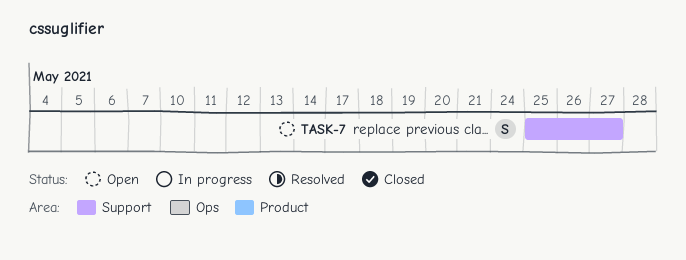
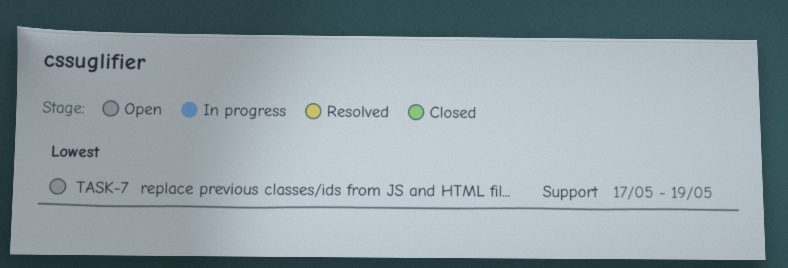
TASK-7, start: May 25 -> May 17
TASK-7, due: May 27 -> May 19

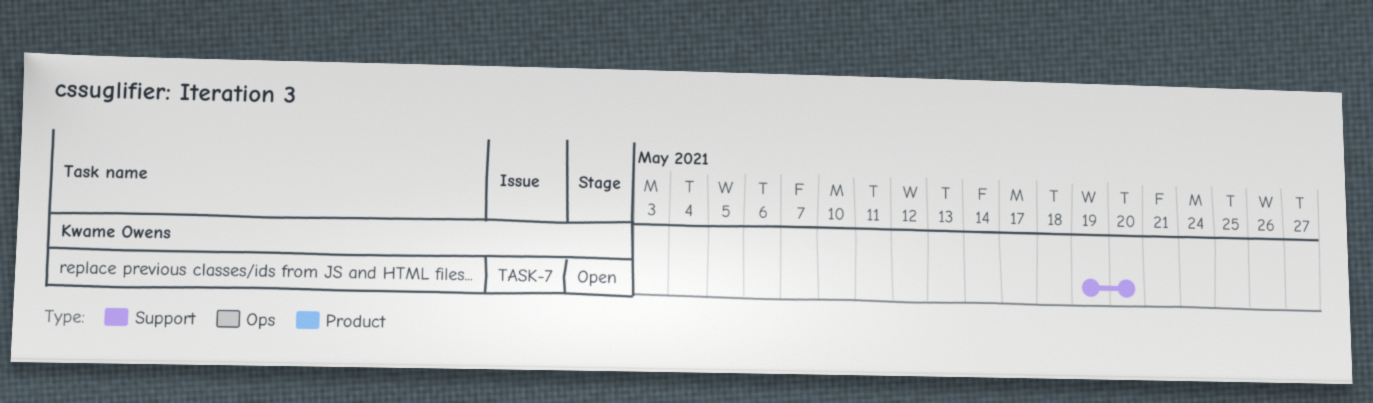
TASK-7, start: May 17 -> May 19
TASK-7, due: May 19 -> May 20

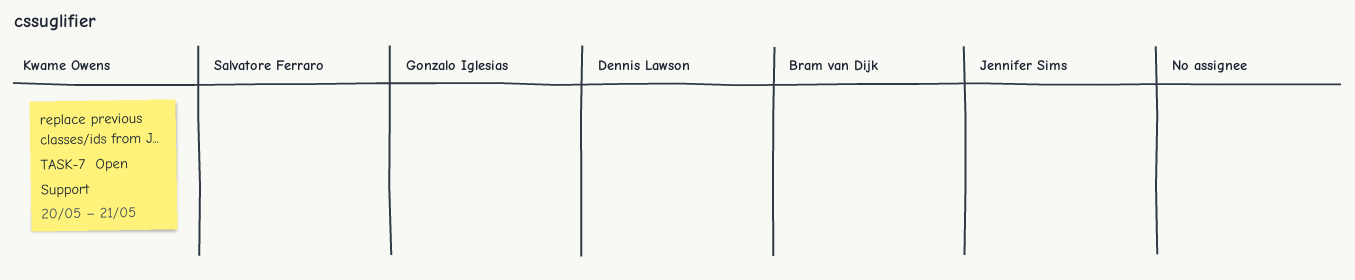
TASK-7, start: May 19 -> May 20
TASK-7, due: May 20 -> May 21

